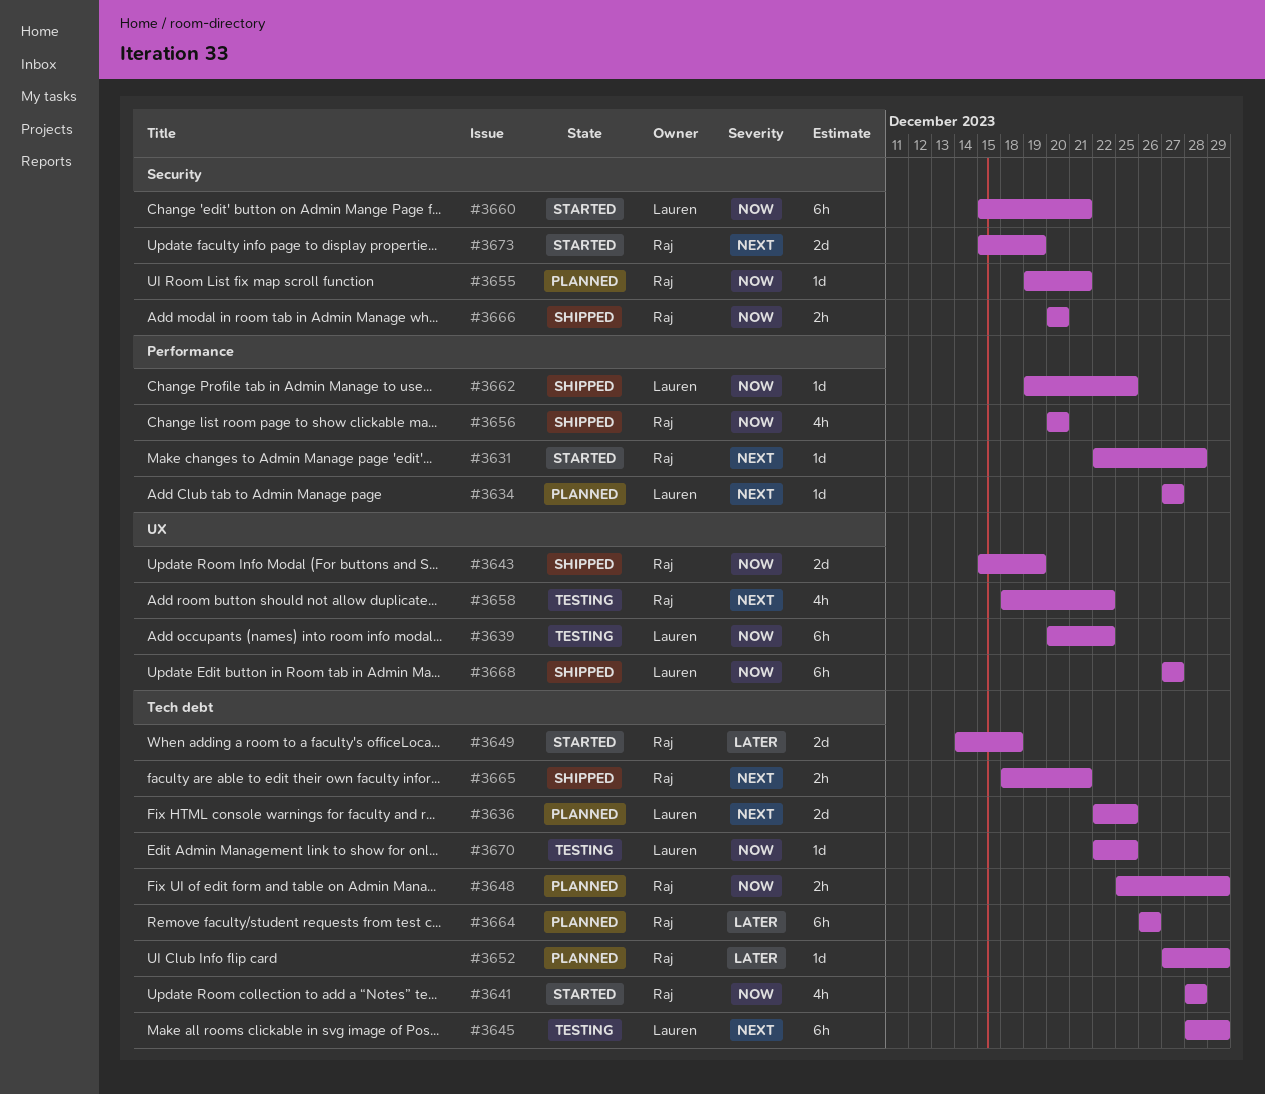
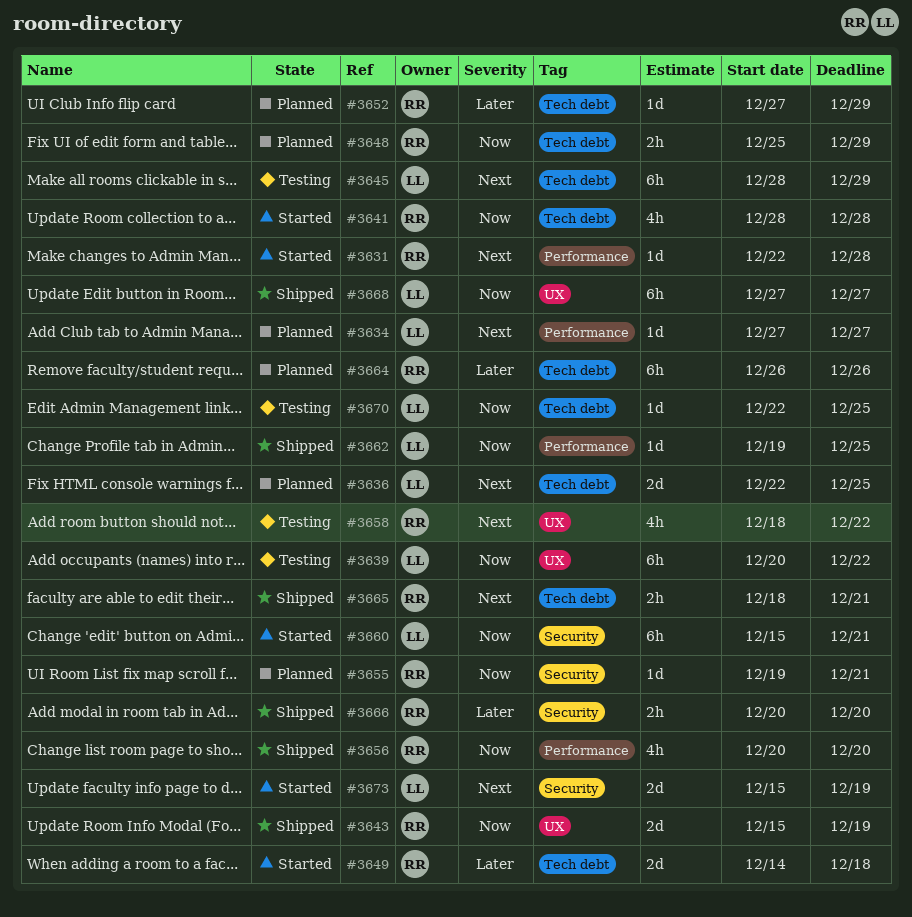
#3666, priority: Now -> Later
#3673, owner: Raj -> Lauren

